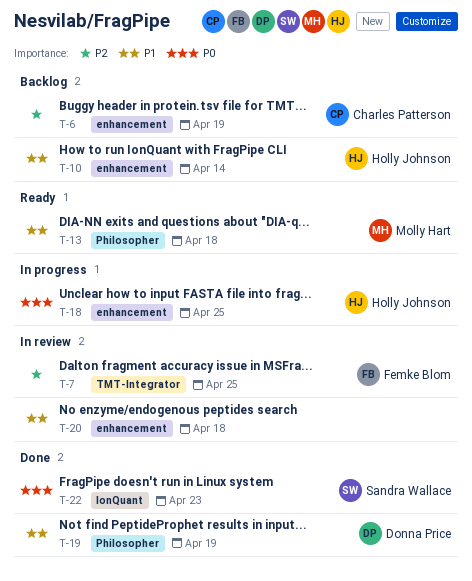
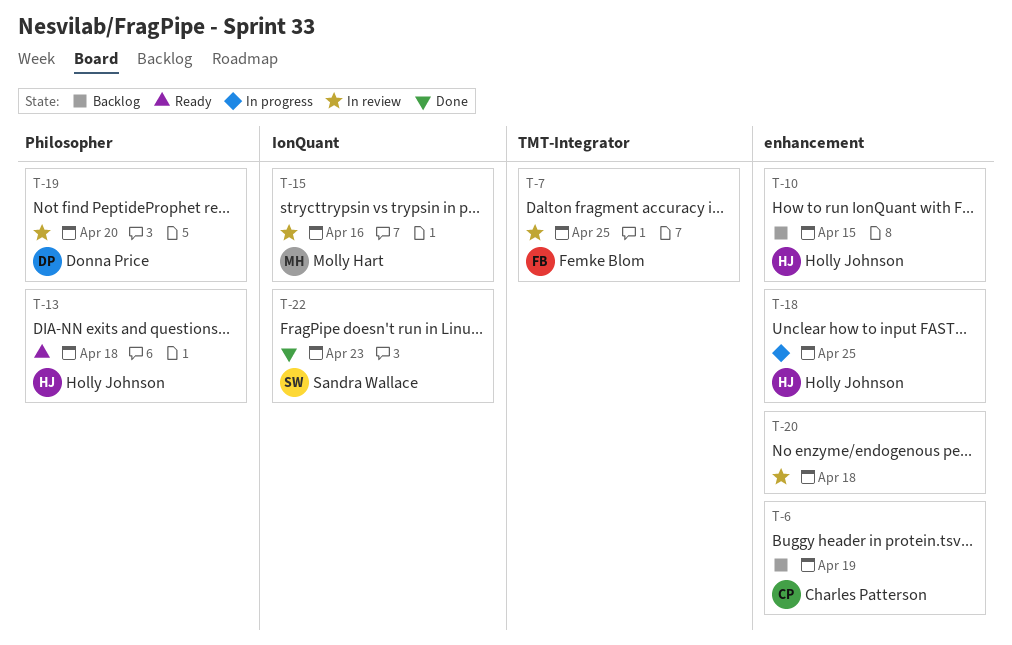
T-10, due: Apr 14 -> Apr 15
T-13, owner: Molly Hart -> Holly Johnson
T-15: none -> present
T-19, status: Done -> In review
T-19, due: Apr 19 -> Apr 20

